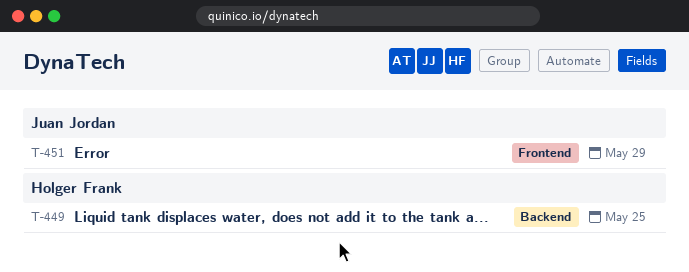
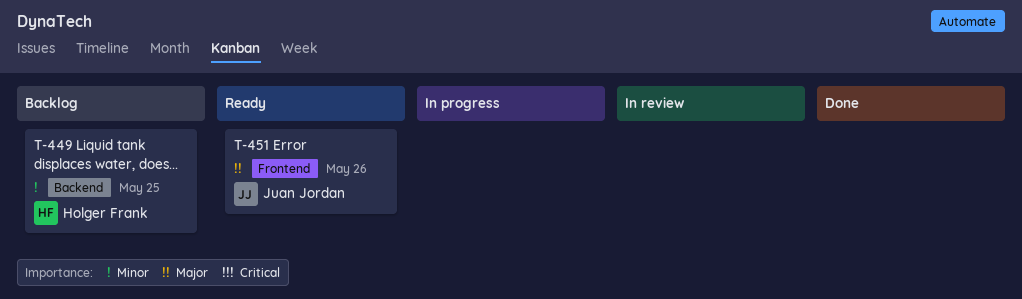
T-451, due: May 29 -> May 26

